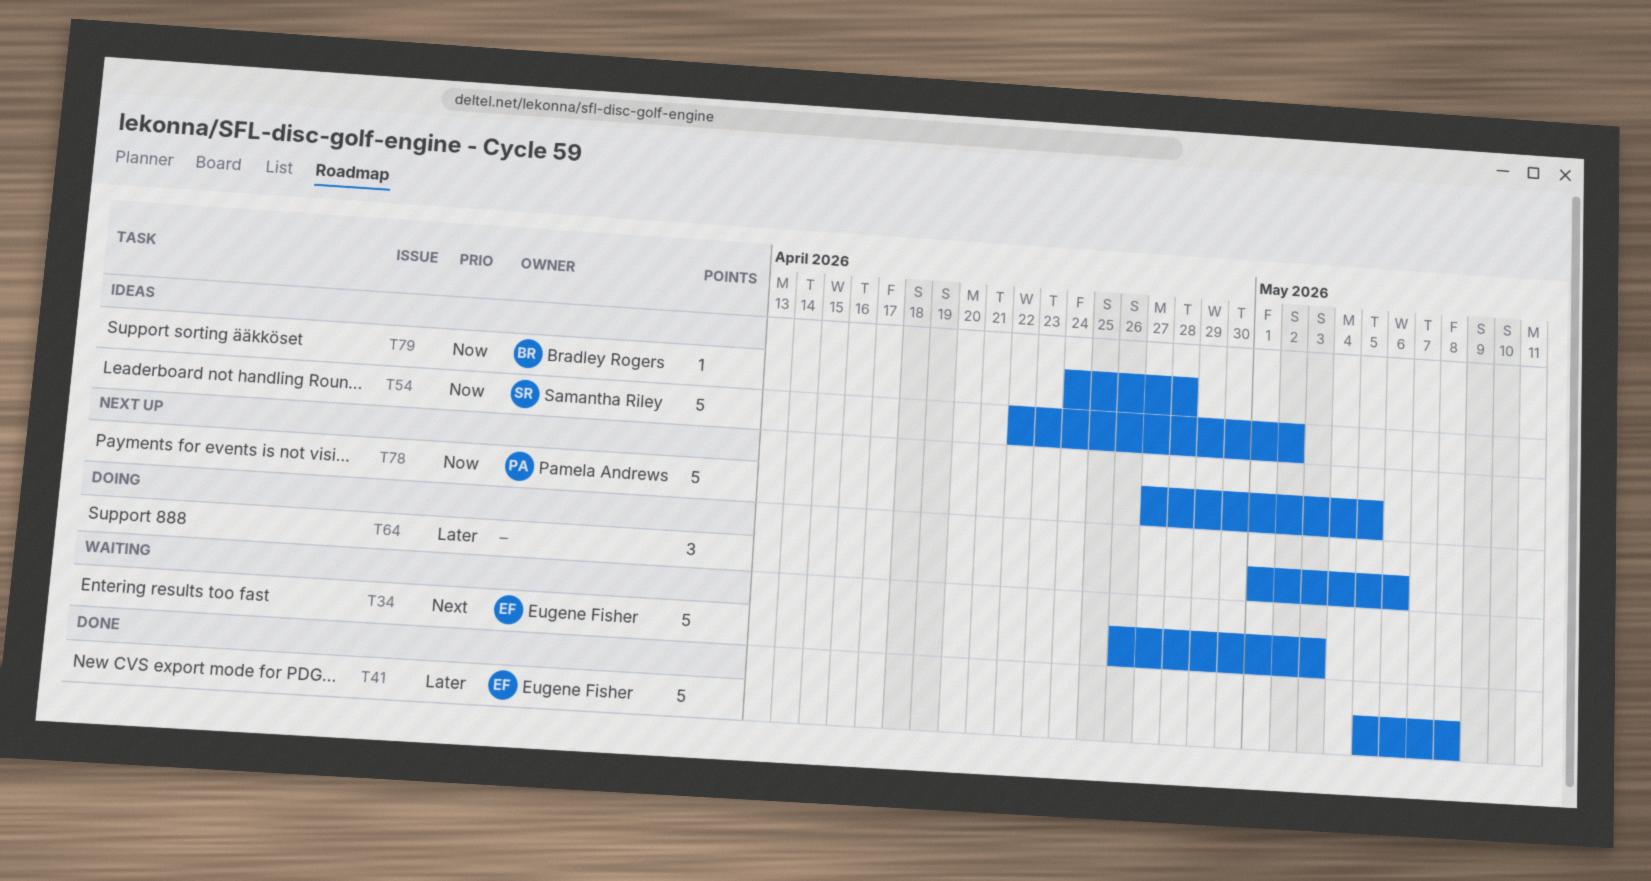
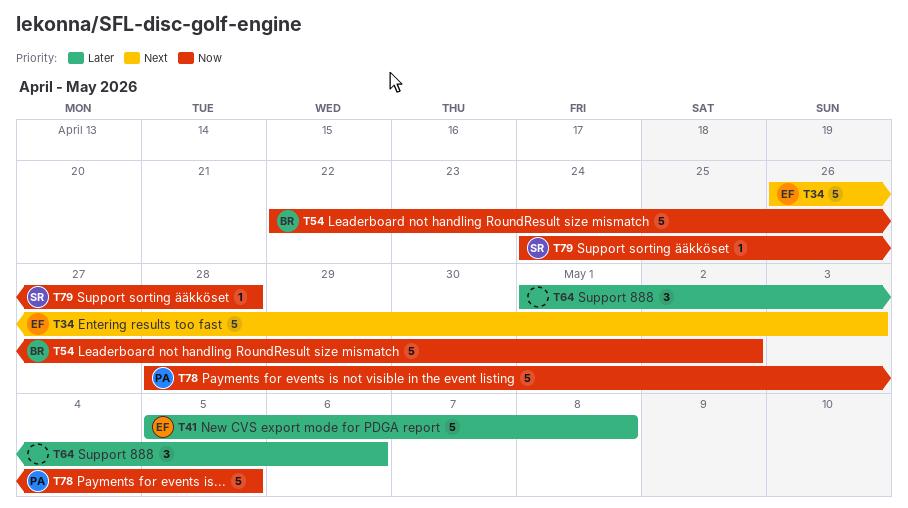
T54, owner: Samantha Riley -> Bradley Rogers
T78, start: Apr 27 -> Apr 28
T79, owner: Bradley Rogers -> Samantha Riley

